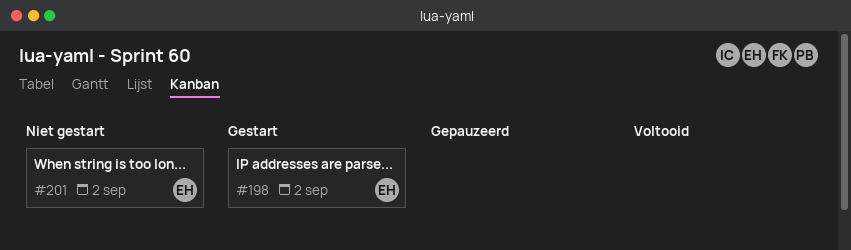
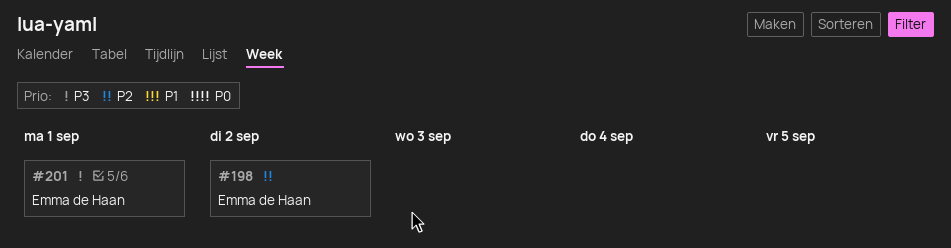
#201, due: Sep 2 -> Sep 1

